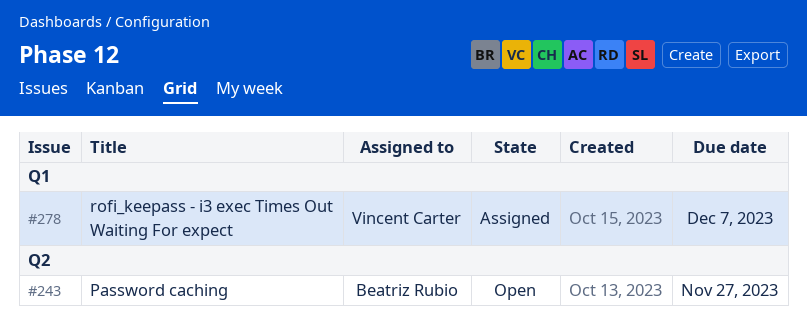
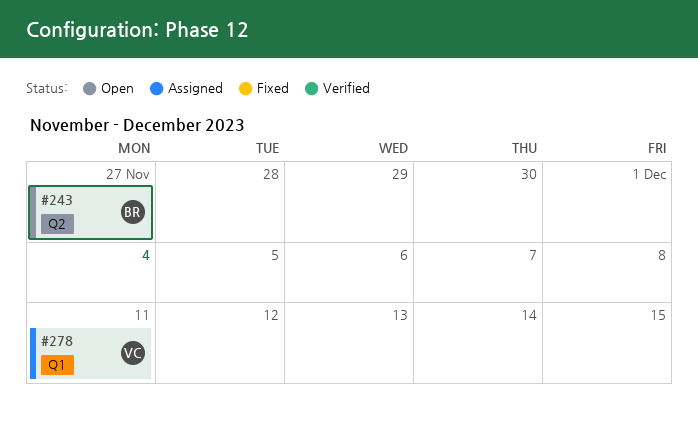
#278, due: Dec 7 -> Dec 11

